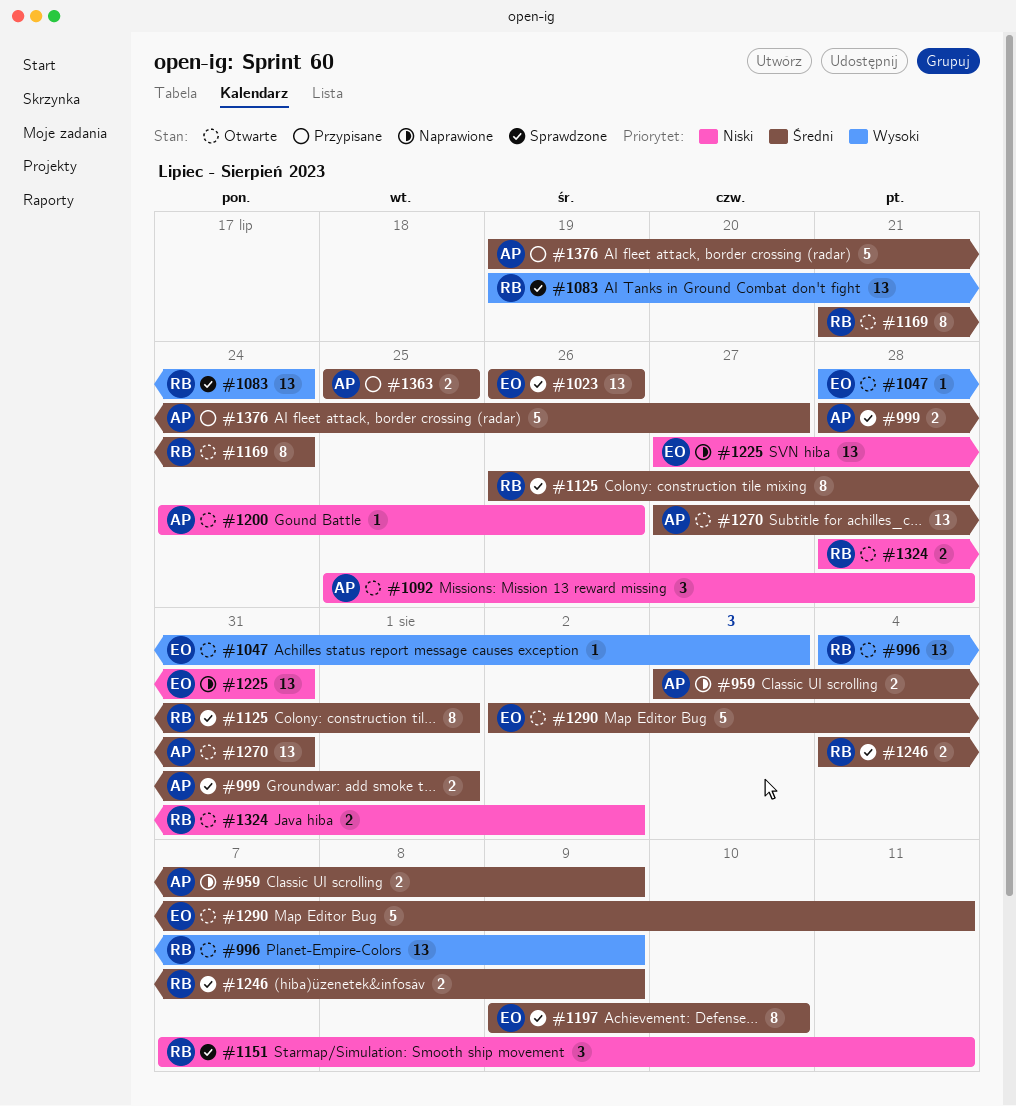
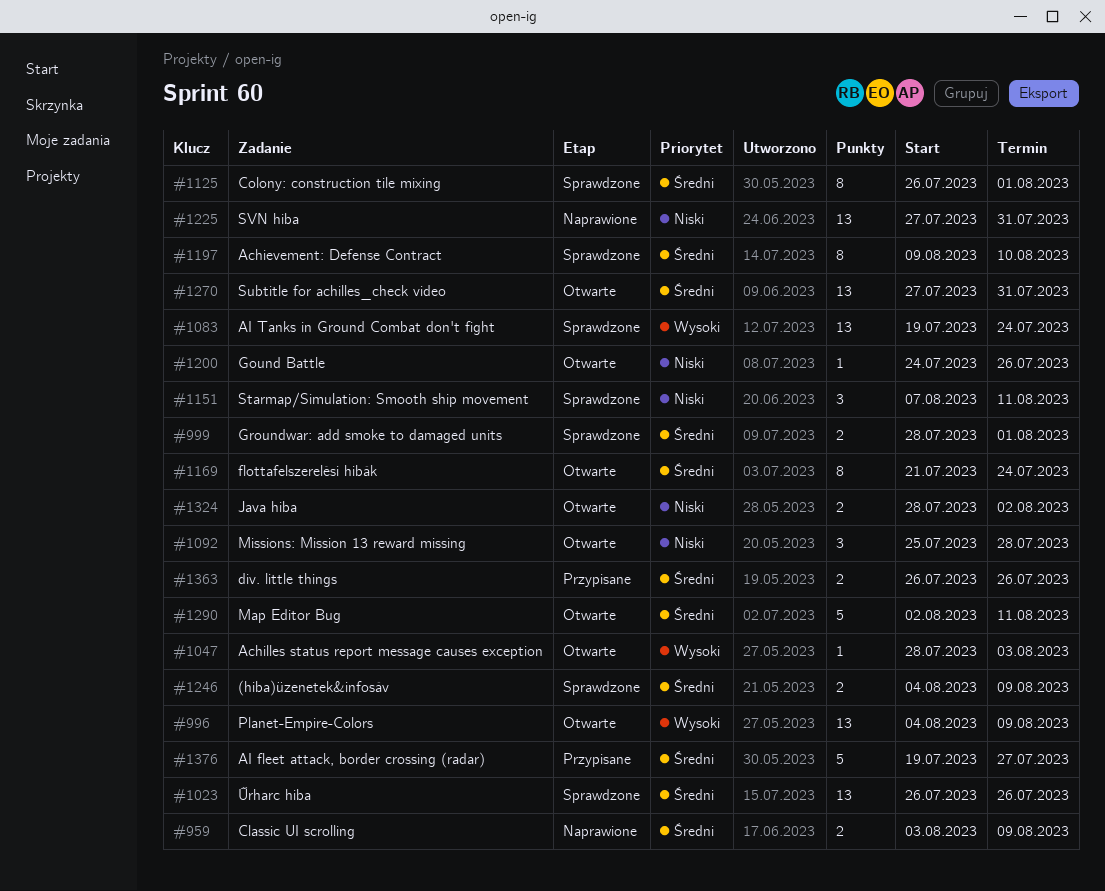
#1363, start: Jul 25 -> Jul 26
#1363, due: Jul 25 -> Jul 26

